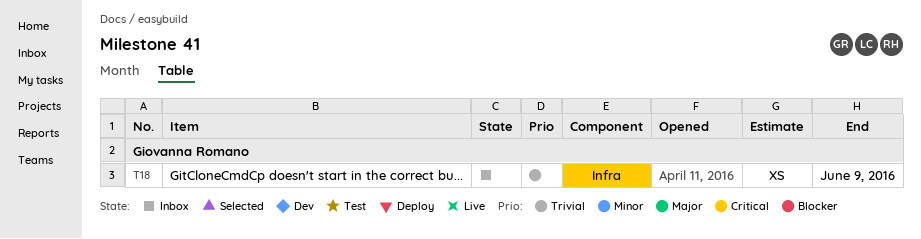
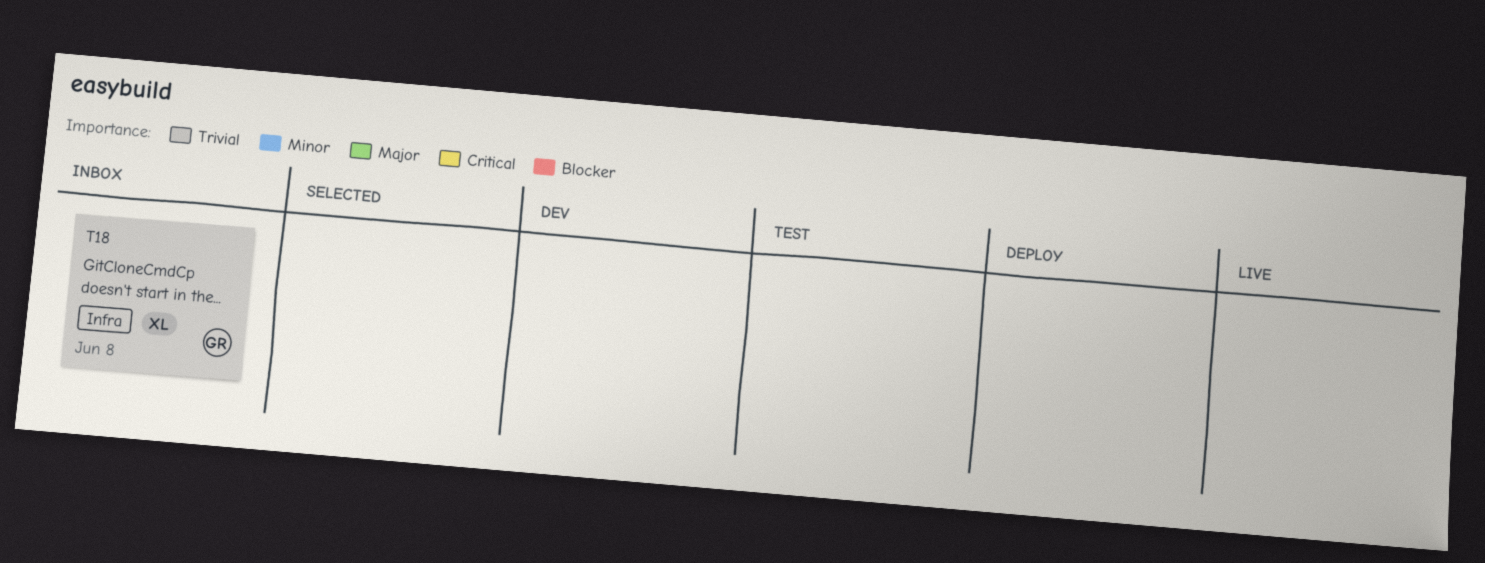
T18, estimate: XS -> XL
T18, due: Jun 9 -> Jun 8

